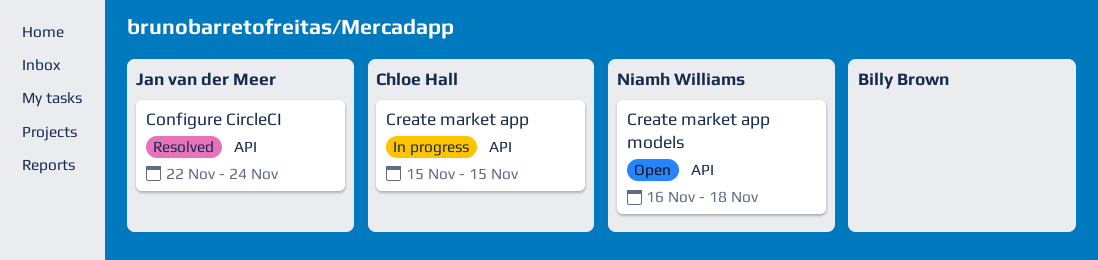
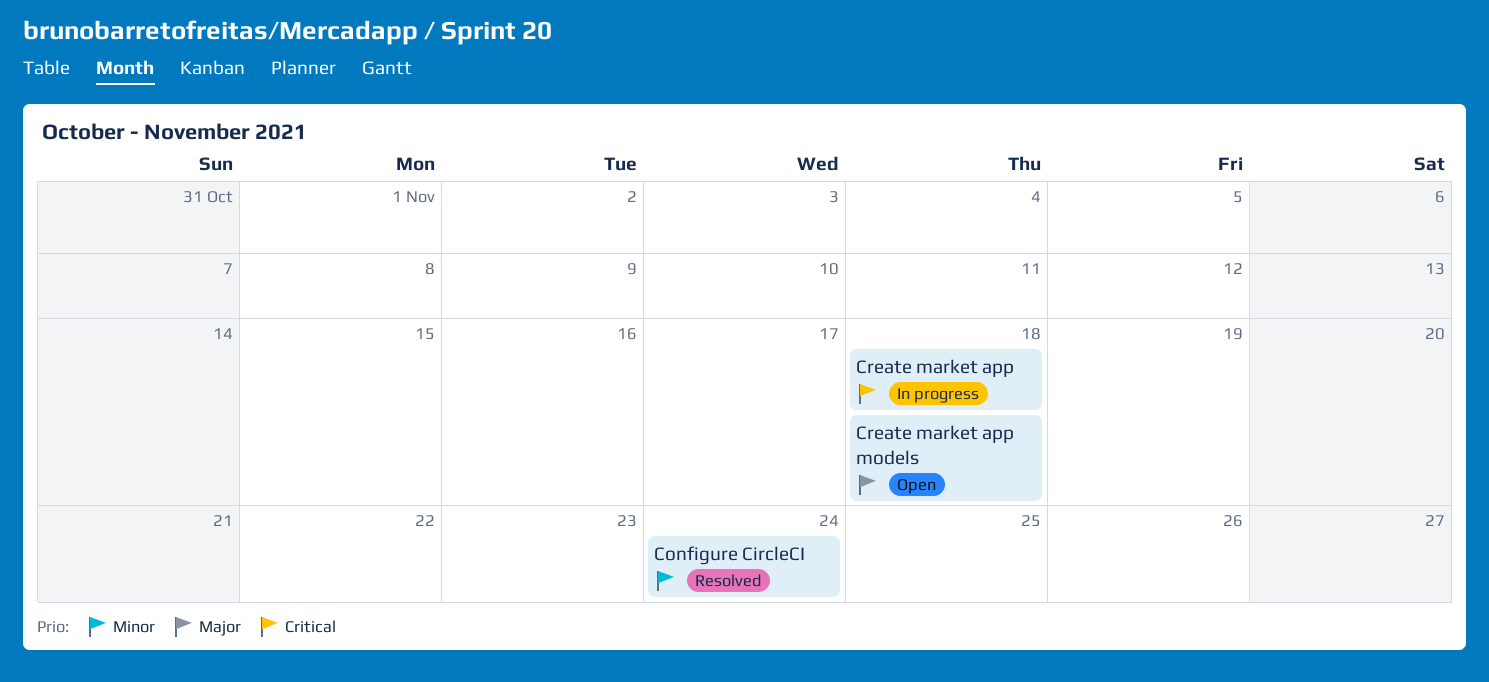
Create market app, due: Nov 15 -> Nov 18

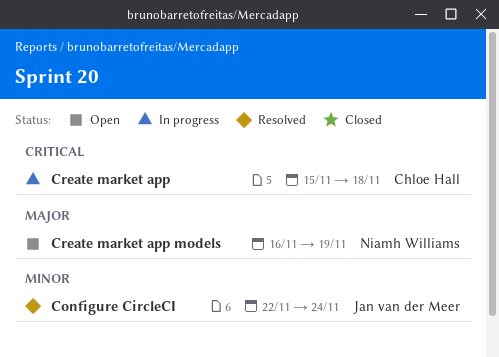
Create market app models, due: Nov 18 -> Nov 19

